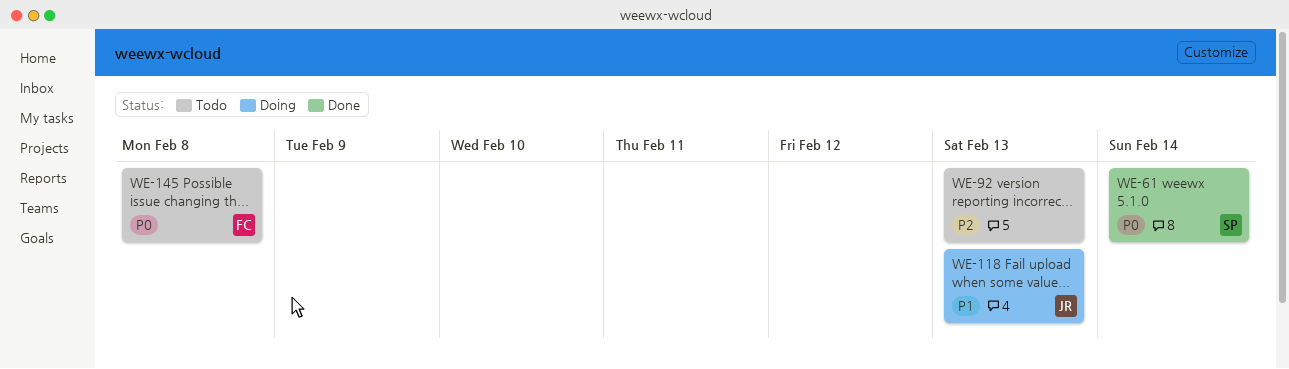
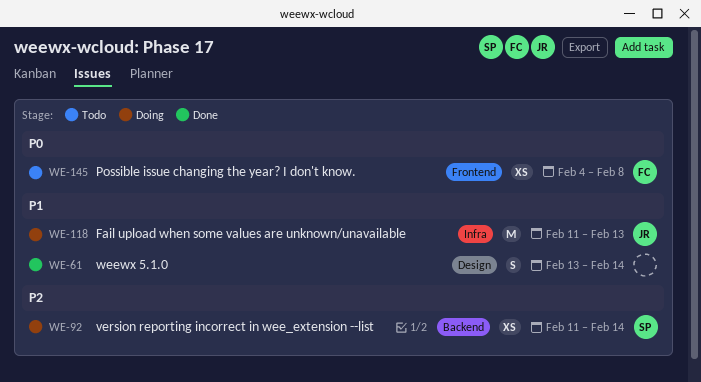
WE-61, owner: SP -> none
WE-61, priority: P0 -> P1
WE-92, status: Todo -> Doing
WE-92, owner: none -> SP
WE-92, due: Feb 13 -> Feb 14

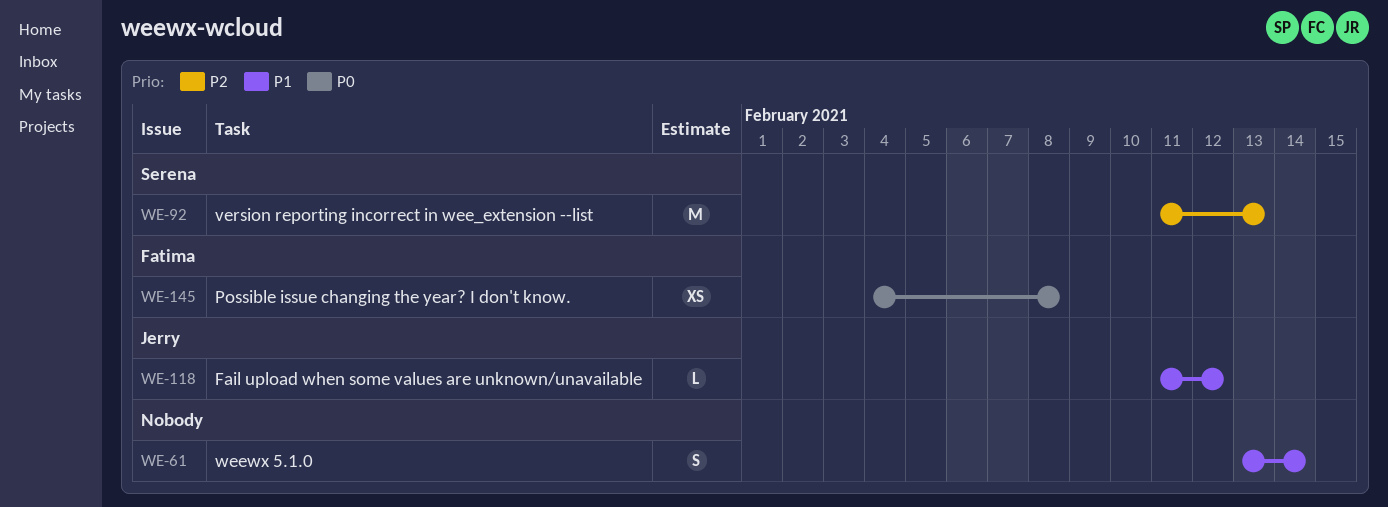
WE-92, estimate: XS -> M
WE-92, due: Feb 14 -> Feb 13
WE-118, estimate: M -> L
WE-118, due: Feb 13 -> Feb 12

